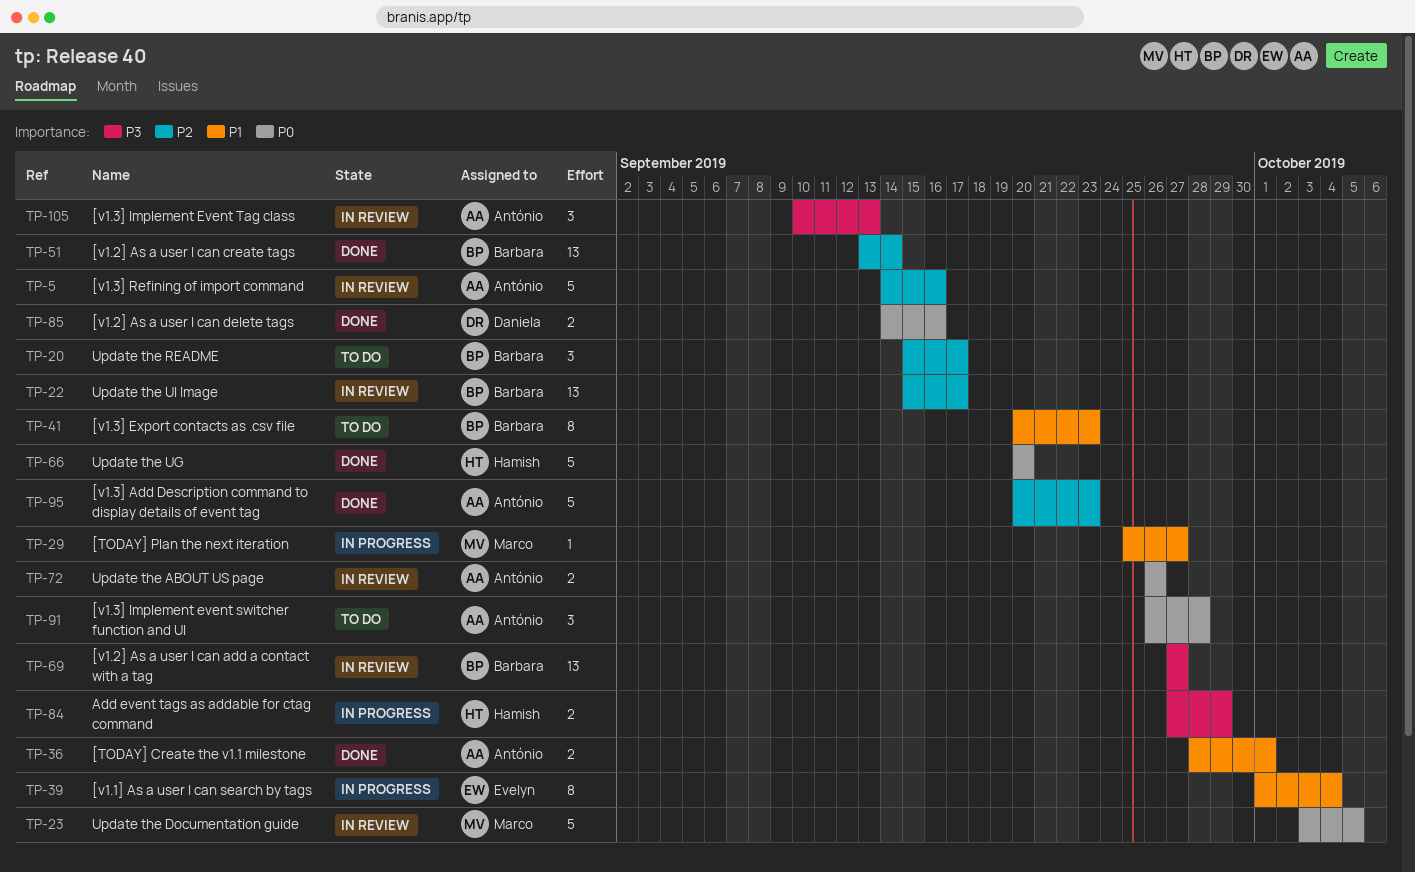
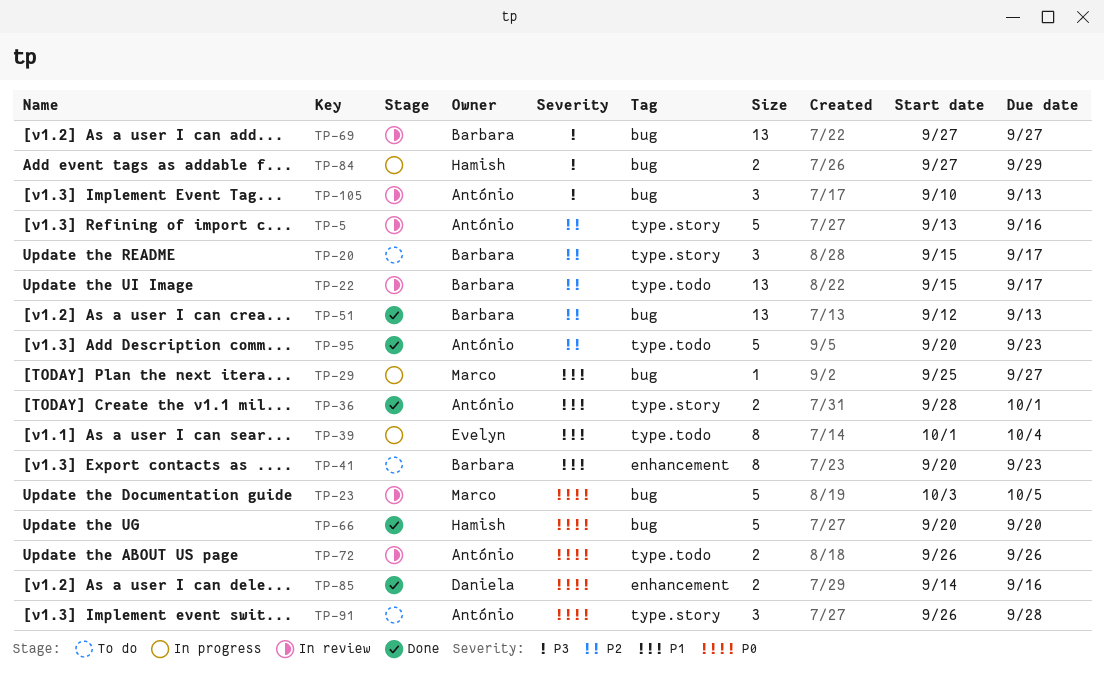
TP-5, start: Sep 14 -> Sep 13
TP-51, start: Sep 13 -> Sep 12
TP-51, due: Sep 14 -> Sep 13

